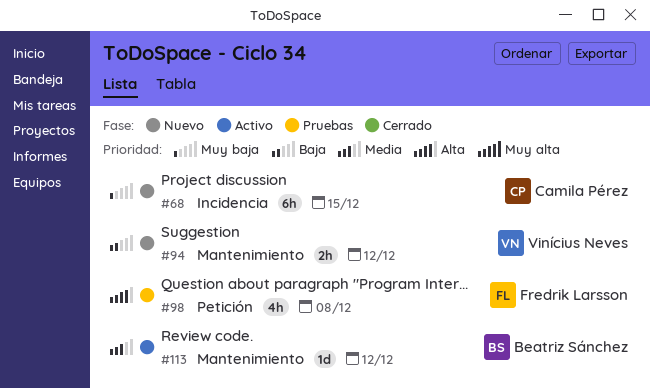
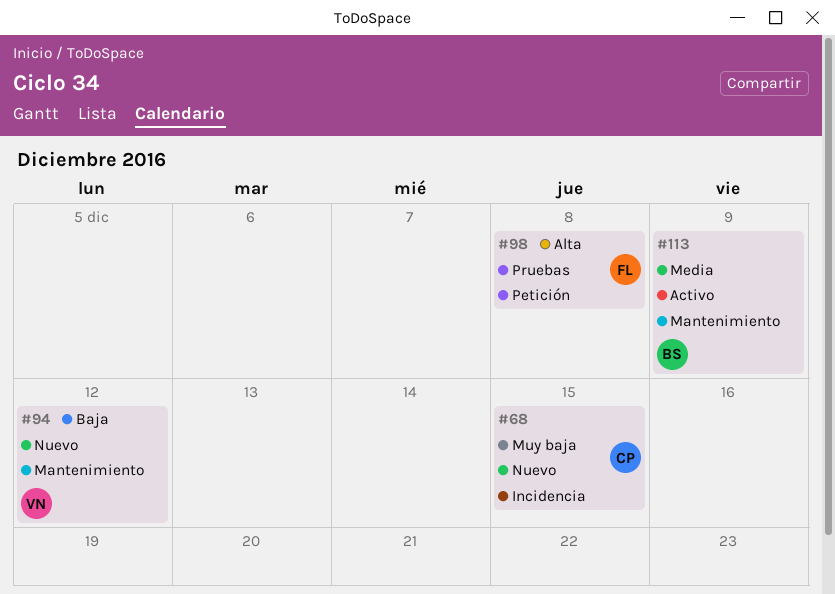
#113, due: Dec 12 -> Dec 9

